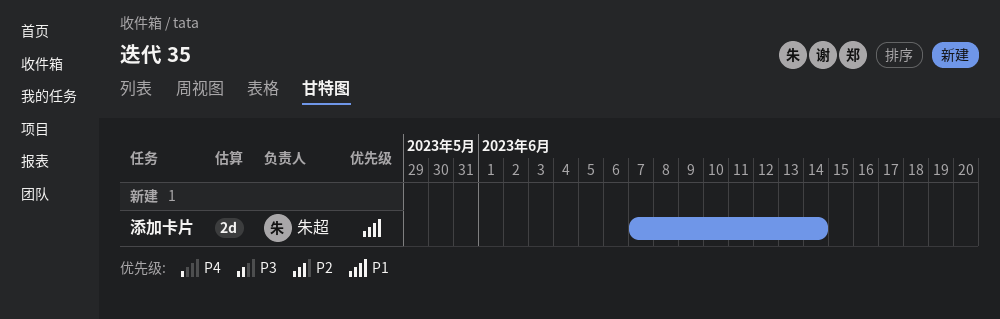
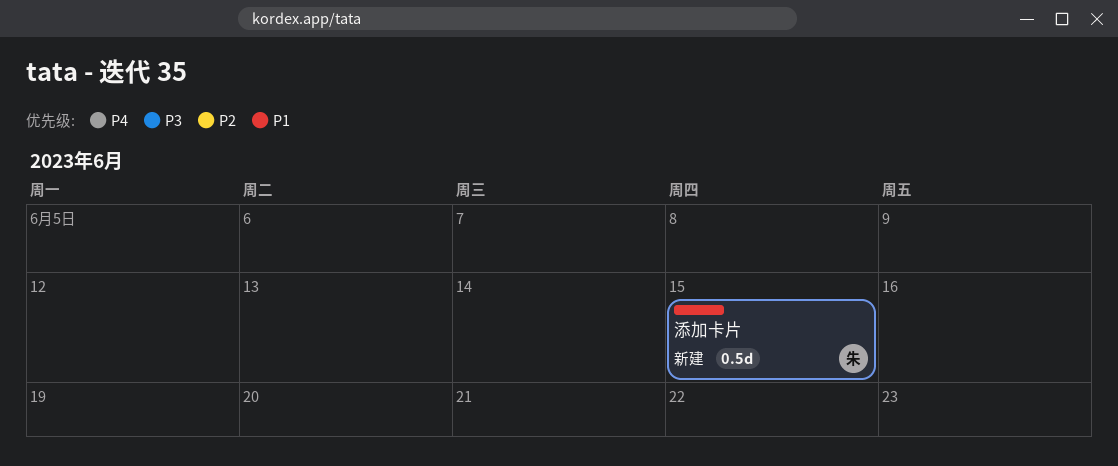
添加卡片, estimate: 2d -> 0.5d
添加卡片, due: Jun 14 -> Jun 15

